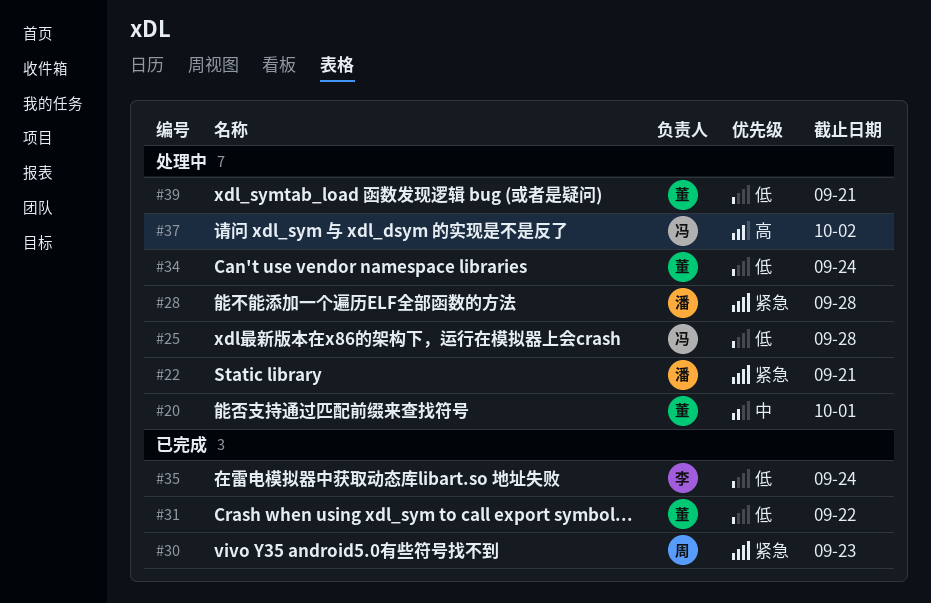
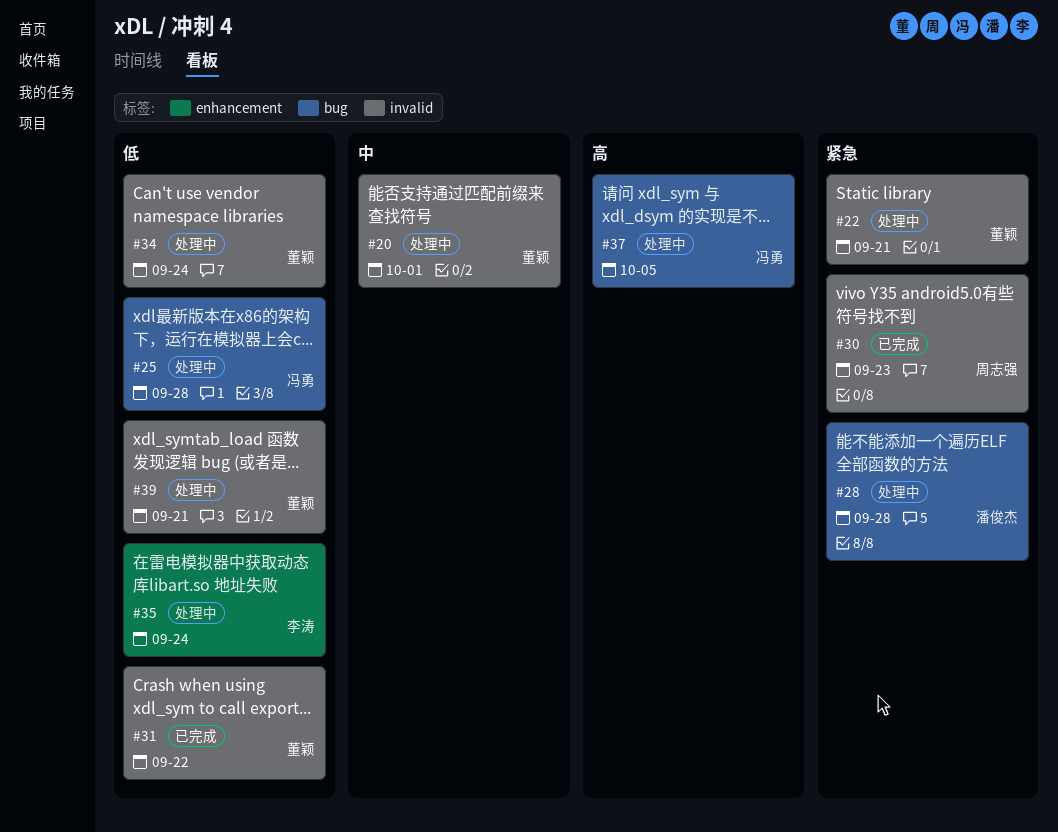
#22, owner: 潘俊杰 -> 董颖
#35, status: 已完成 -> 处理中
#37, due: Oct 2 -> Oct 5

